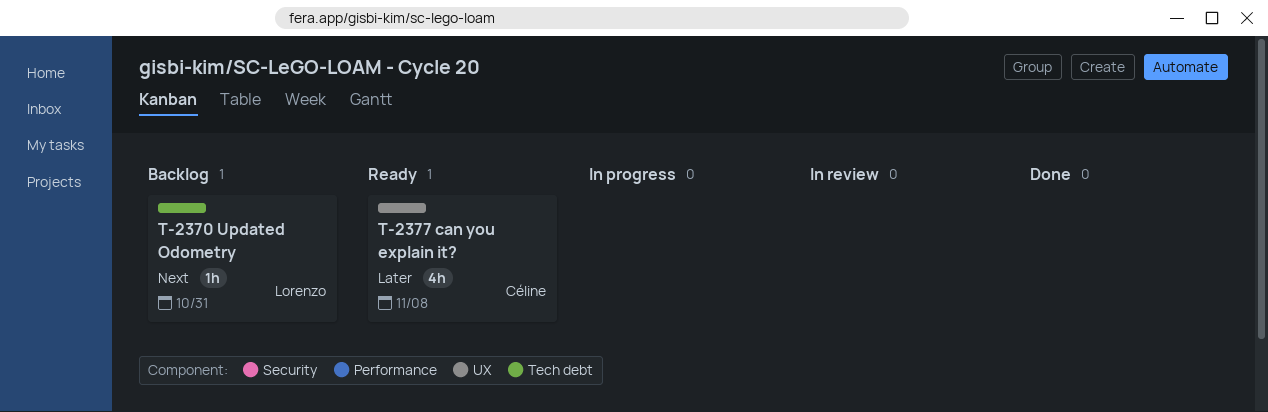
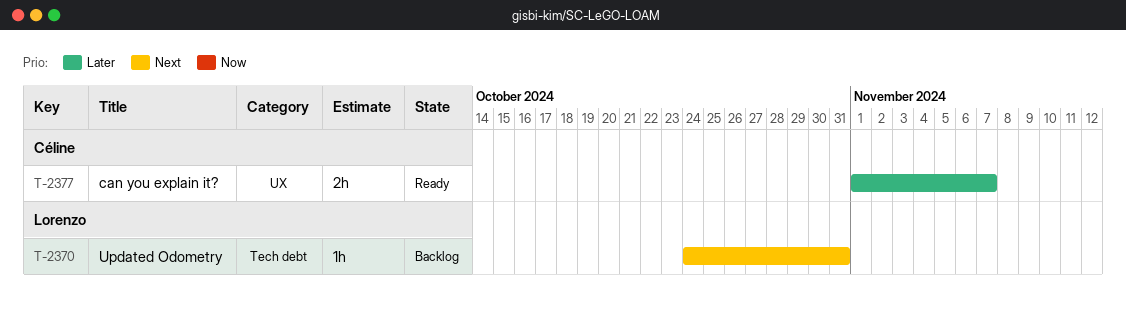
T-2377, estimate: 4h -> 2h
T-2377, due: Nov 8 -> Nov 7

